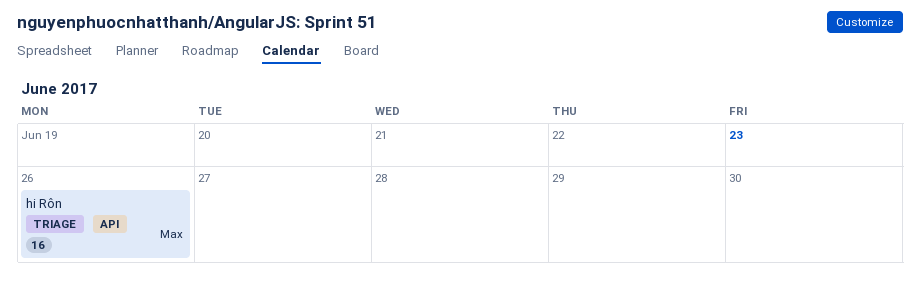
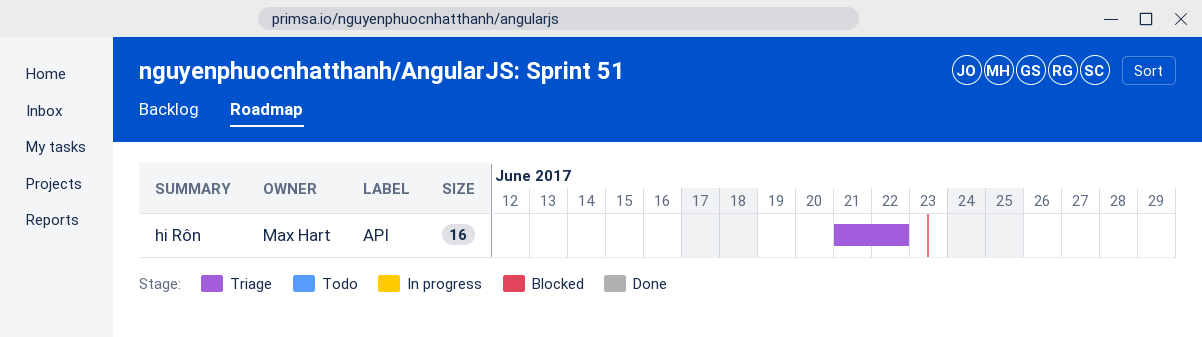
hi Rôn, due: Jun 26 -> Jun 22

